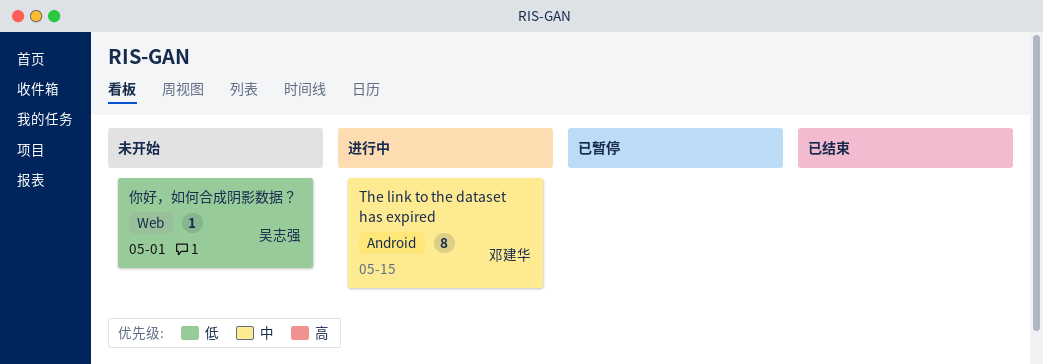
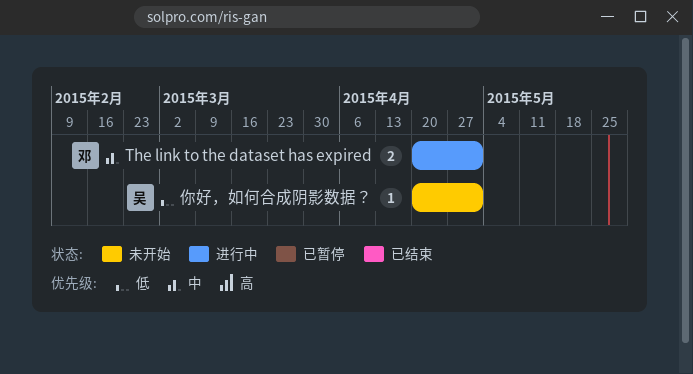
The link to the dataset has expired, estimate: 8 -> 2
The link to the dataset has expired, due: May 15 -> May 1

